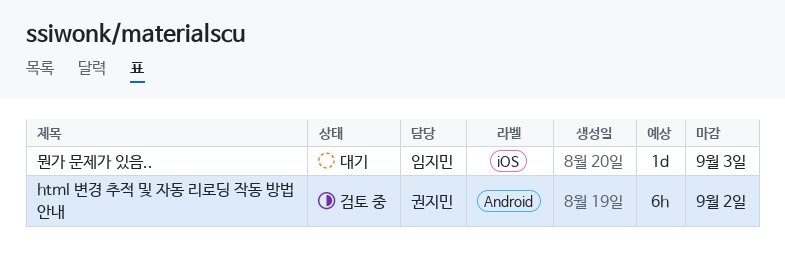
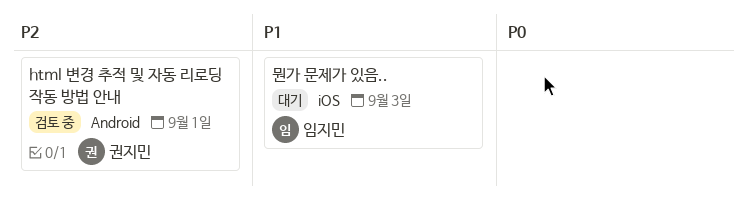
html 변경 추적 및 자동 리로딩 작동 방법 안내, due: Sep 2 -> Sep 1

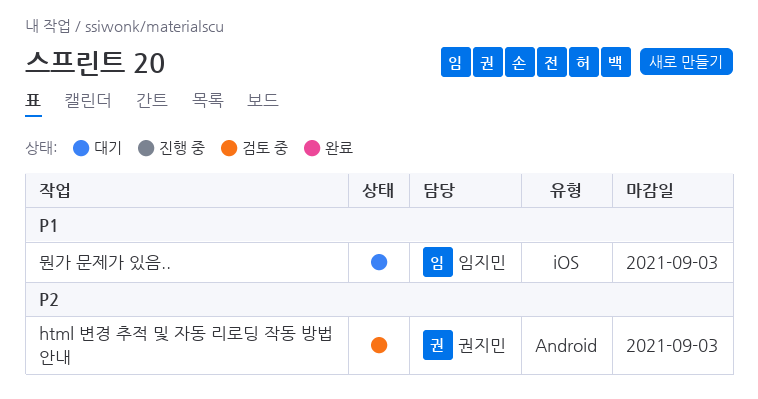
html 변경 추적 및 자동 리로딩 작동 방법 안내, due: Sep 1 -> Sep 3

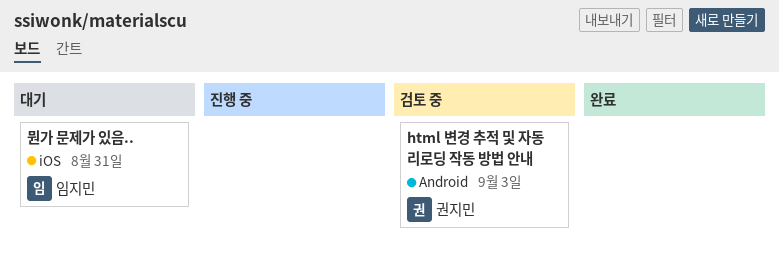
뭔가 문제가 있음.., due: Sep 3 -> Aug 31

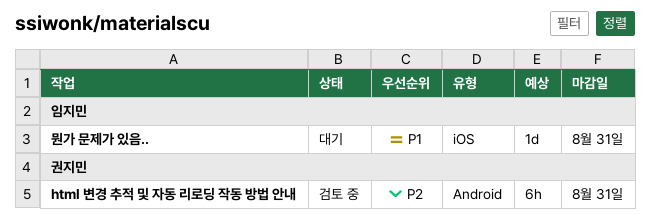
html 변경 추적 및 자동 리로딩 작동 방법 안내, due: Sep 3 -> Aug 31

